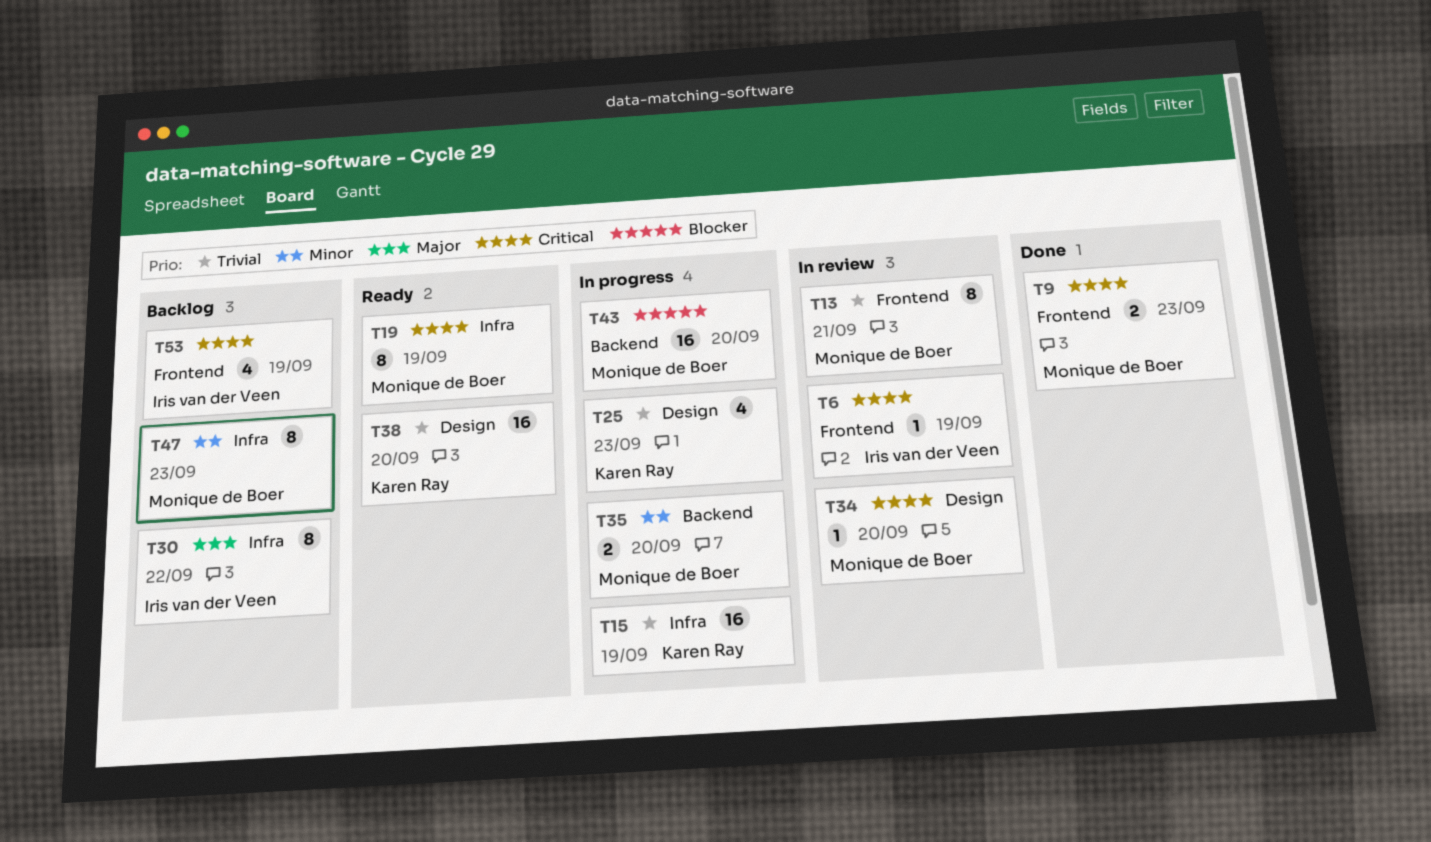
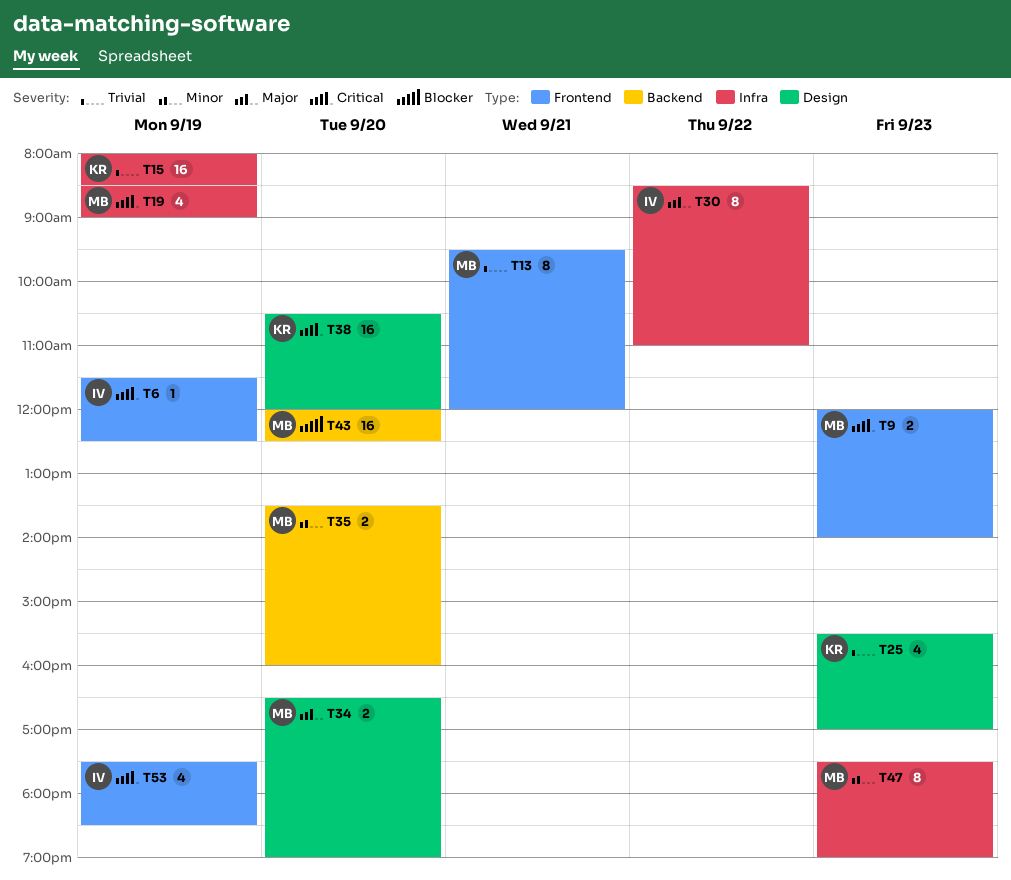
T19, estimate: 8 -> 4
T34, priority: Critical -> Major
T34, estimate: 1 -> 2
T38, priority: Trivial -> Critical

